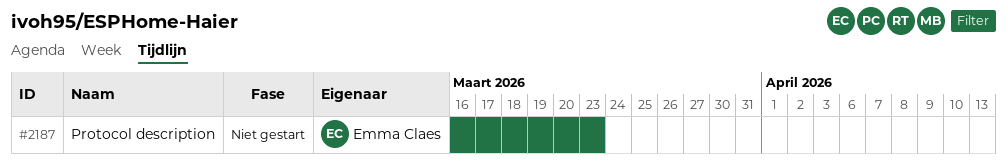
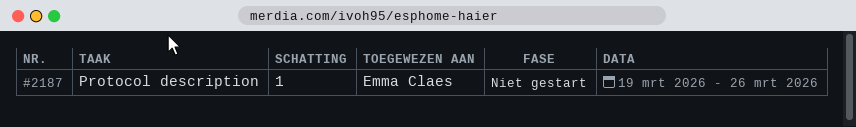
#2187, start: Mar 16 -> Mar 19
#2187, due: Mar 23 -> Mar 26

